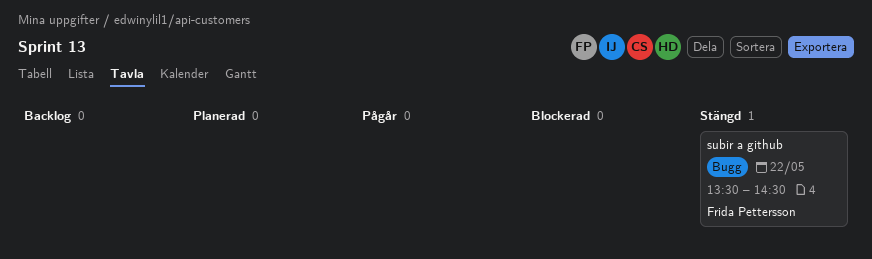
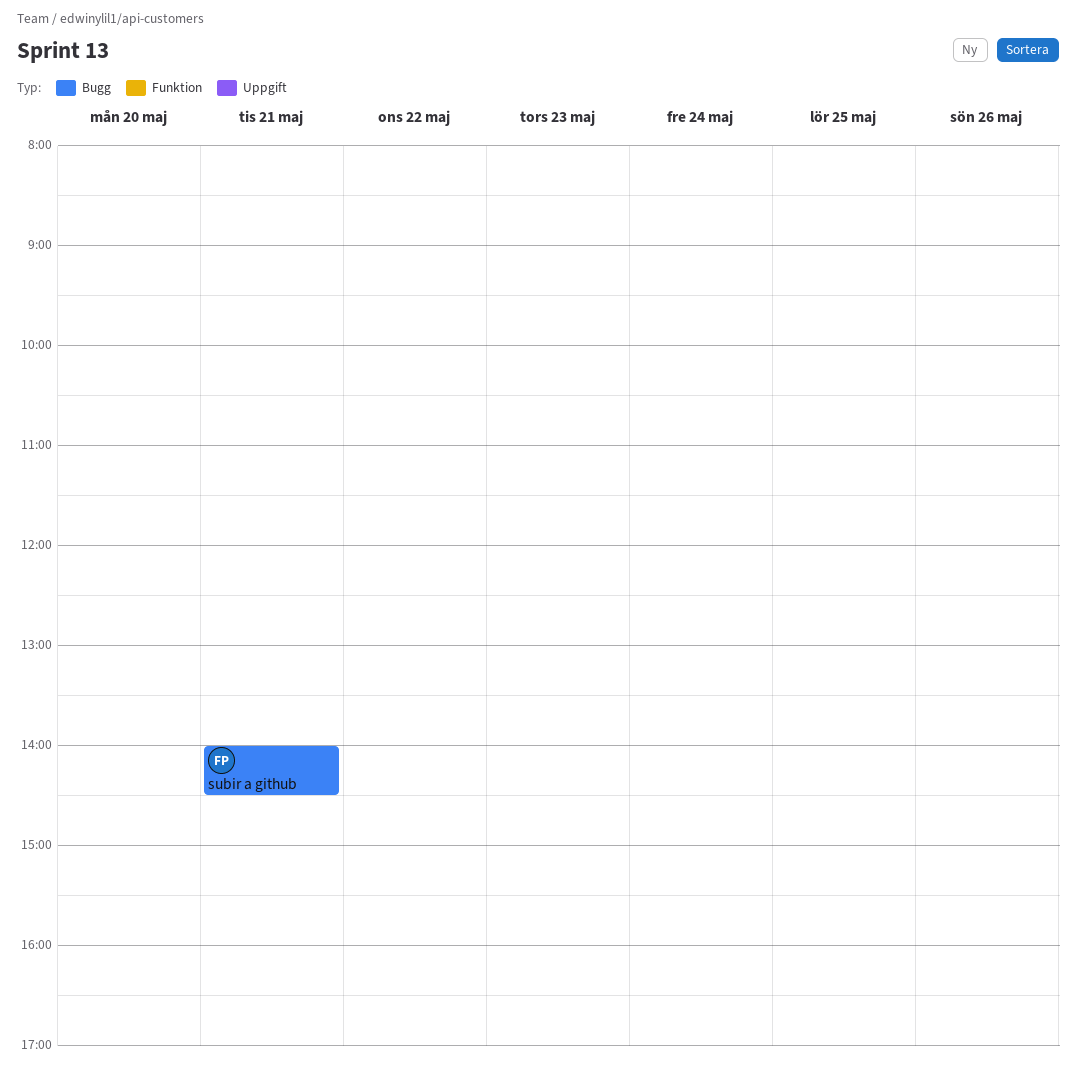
subir a github, day: May 22 -> May 21
subir a github, begins: 13:30 -> 14:00

